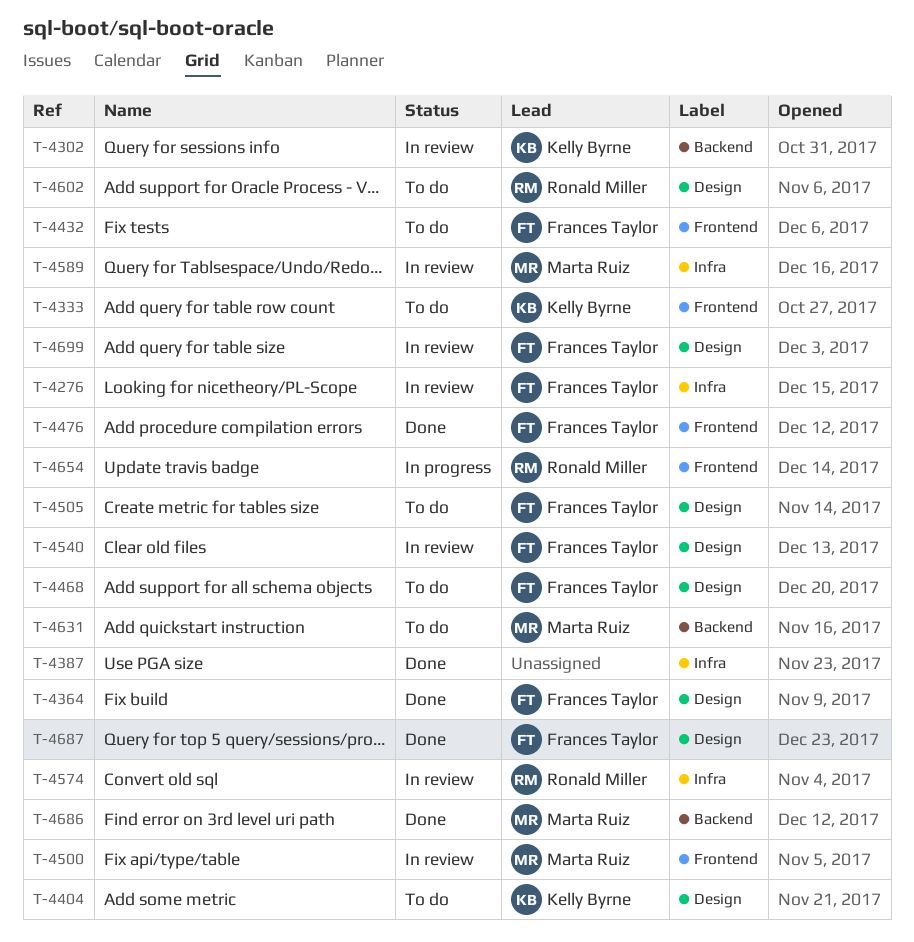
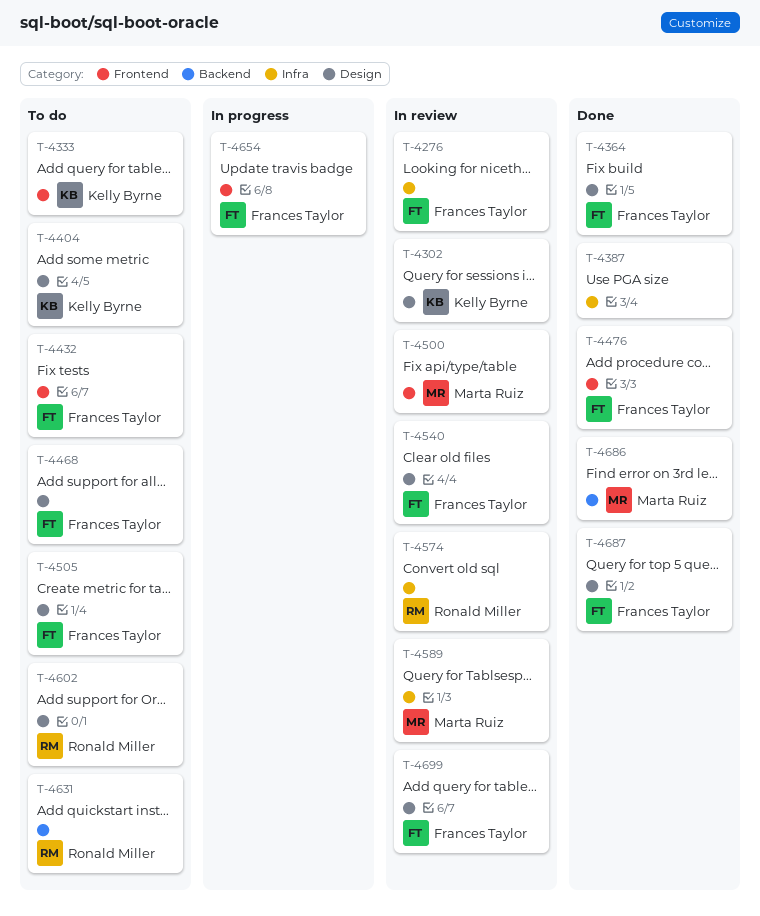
T-4302, label: Backend -> Design
T-4631, owner: Marta Ruiz -> Ronald Miller
T-4654, owner: Ronald Miller -> Frances Taylor

